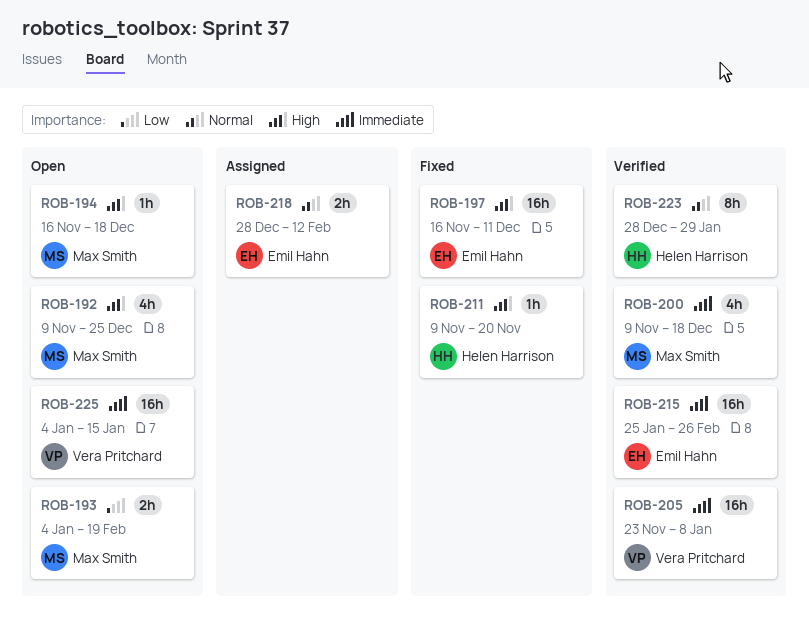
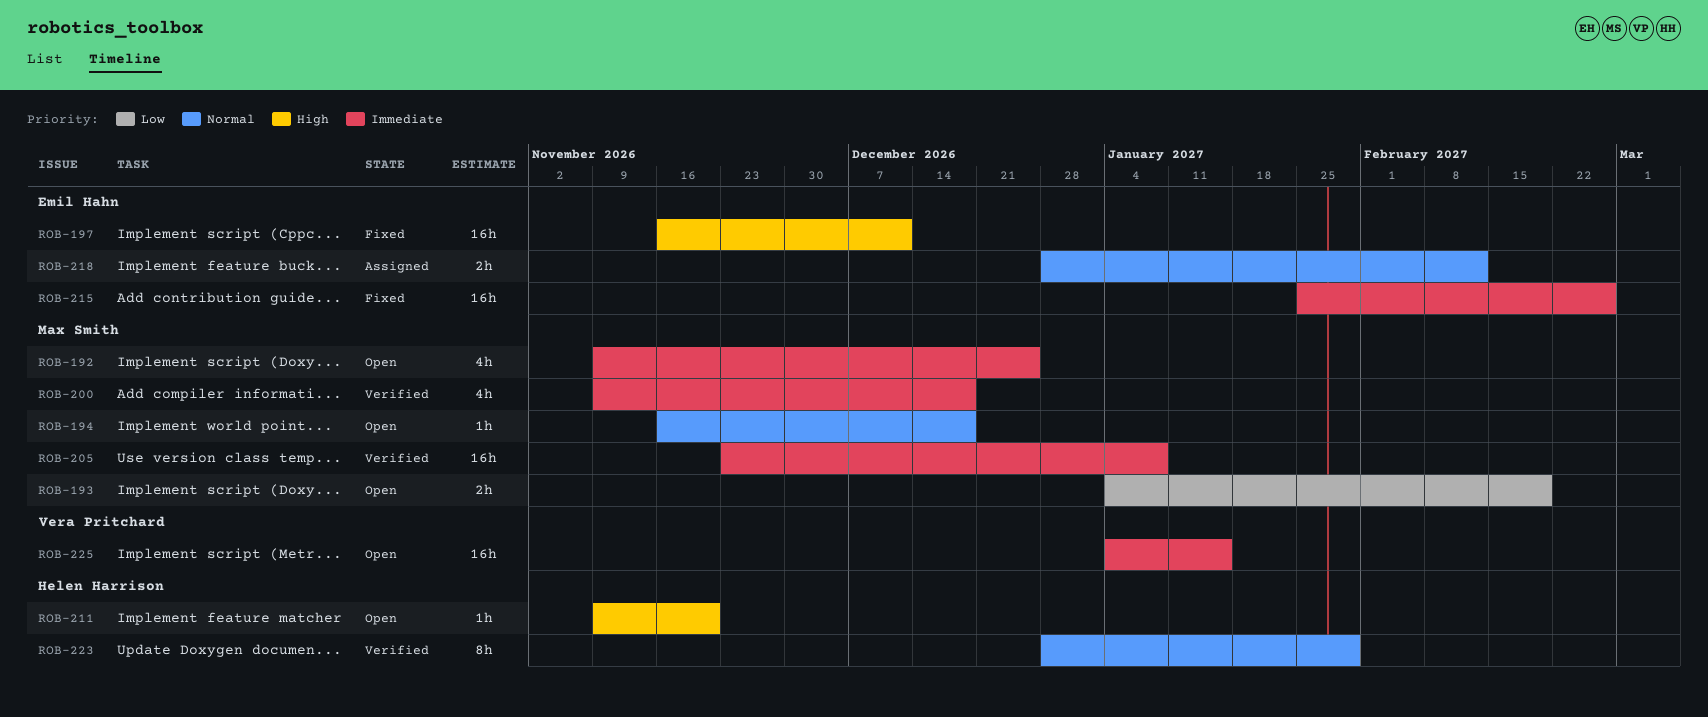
ROB-192, priority: High -> Immediate
ROB-194, priority: High -> Normal
ROB-205, owner: Vera Pritchard -> Max Smith
ROB-211, status: Fixed -> Open
ROB-215, status: Verified -> Fixed

